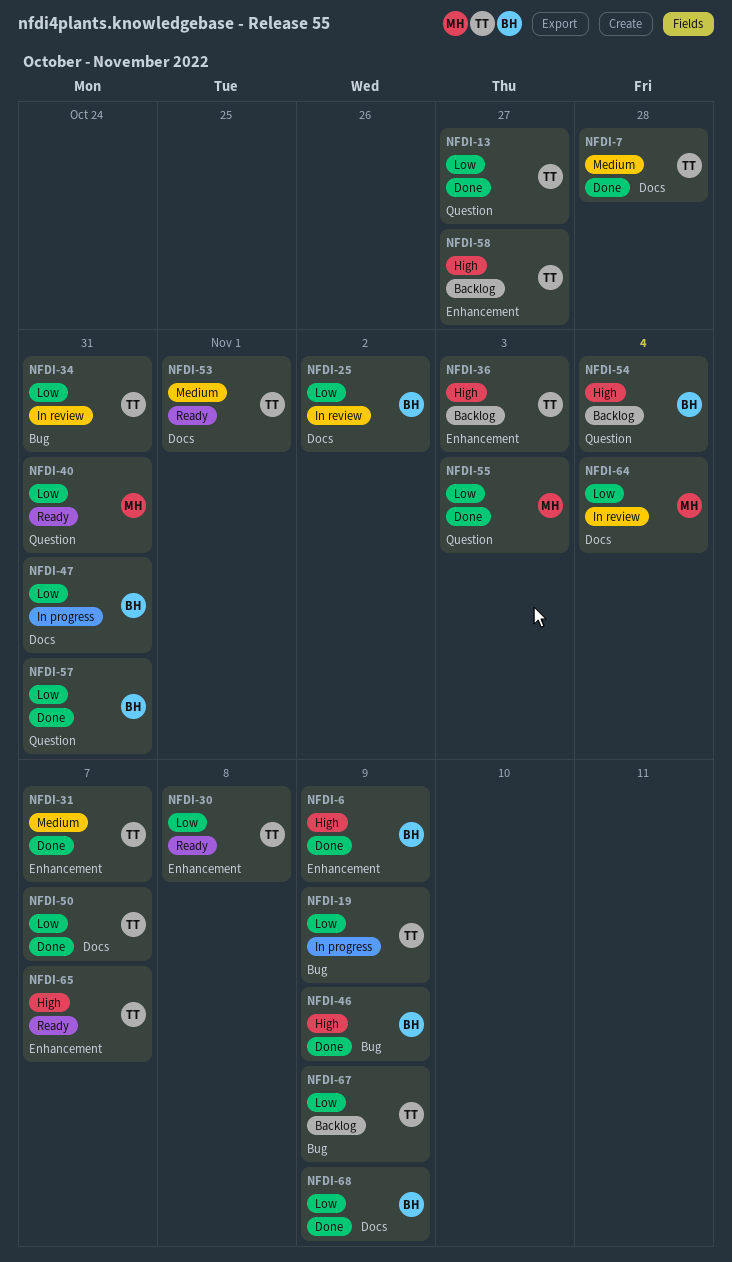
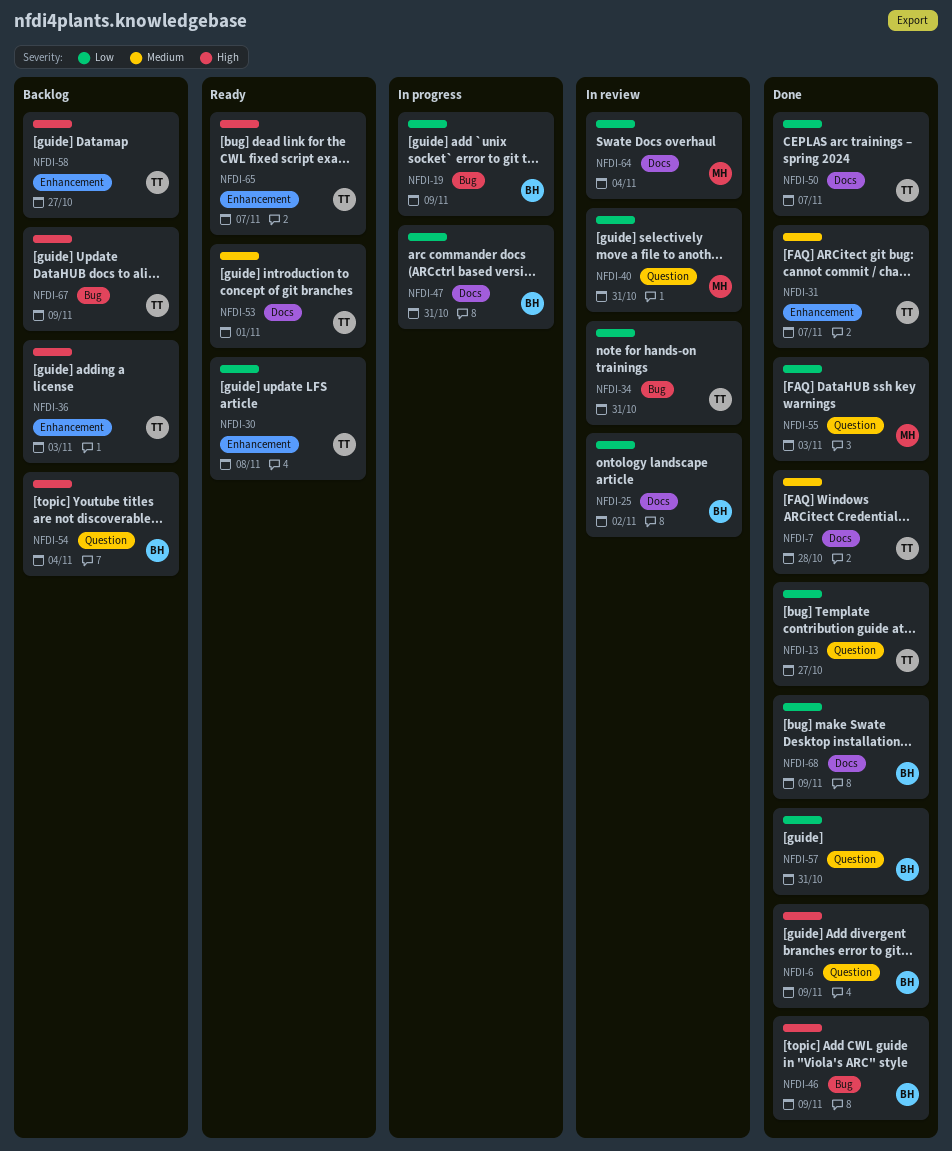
NFDI-6, label: Enhancement -> Question
NFDI-19, owner: TT -> BH
NFDI-40, status: Ready -> In review
NFDI-67, priority: Low -> High

